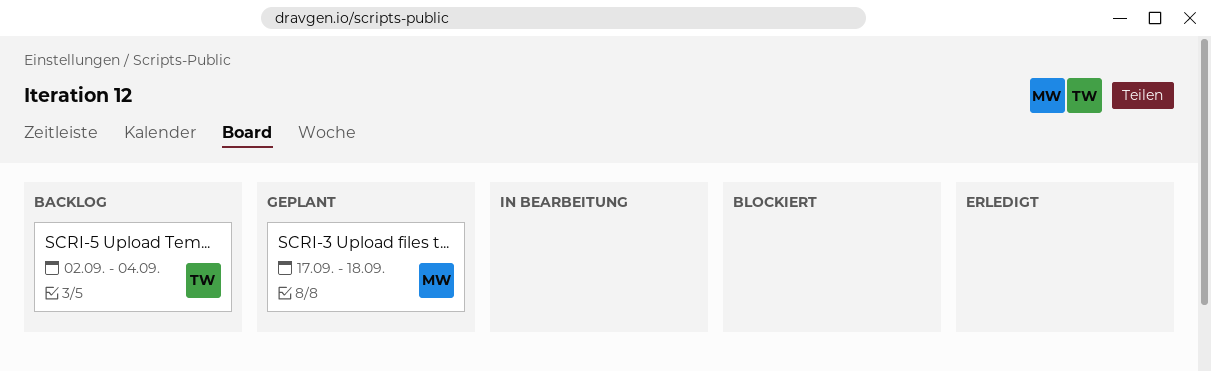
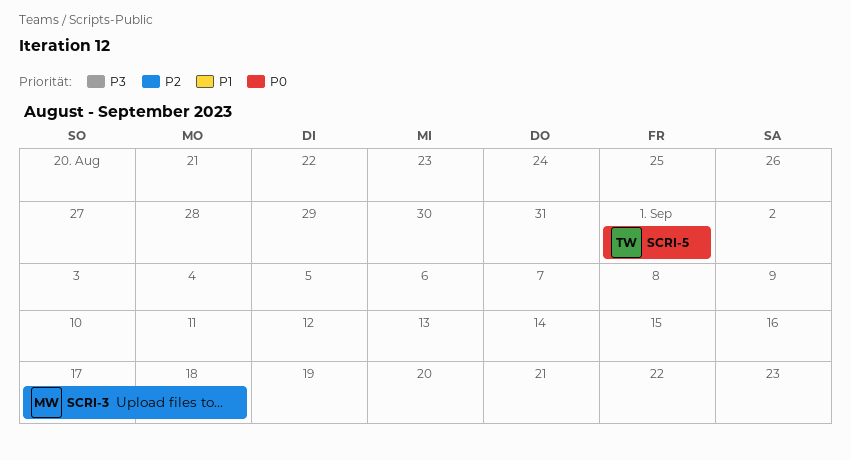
SCRI-5, start: Sep 2 -> Sep 1
SCRI-5, due: Sep 4 -> Sep 1

